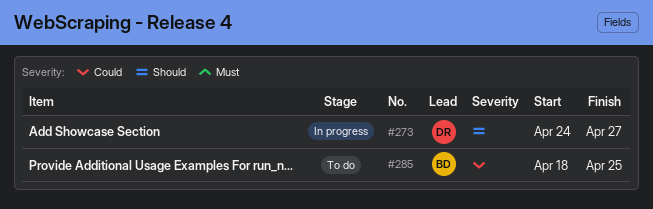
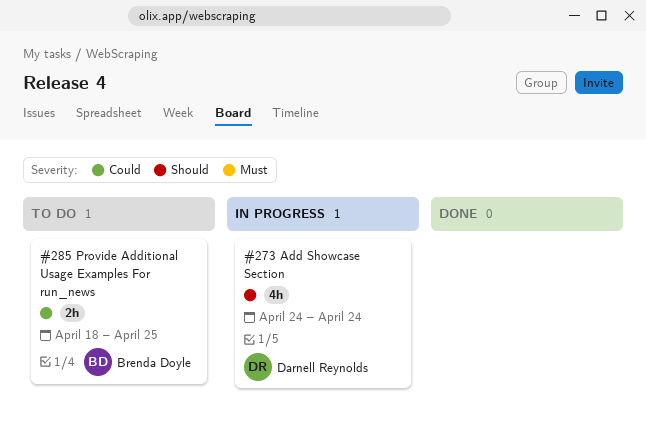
#273, due: Apr 27 -> Apr 24

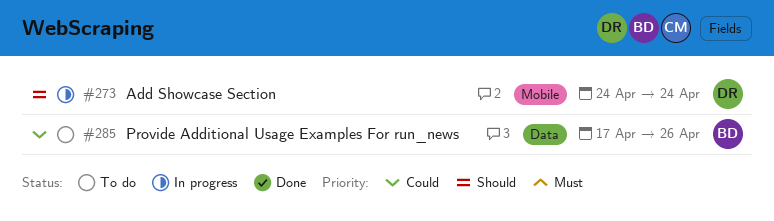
#285, start: Apr 18 -> Apr 17
#285, due: Apr 25 -> Apr 26

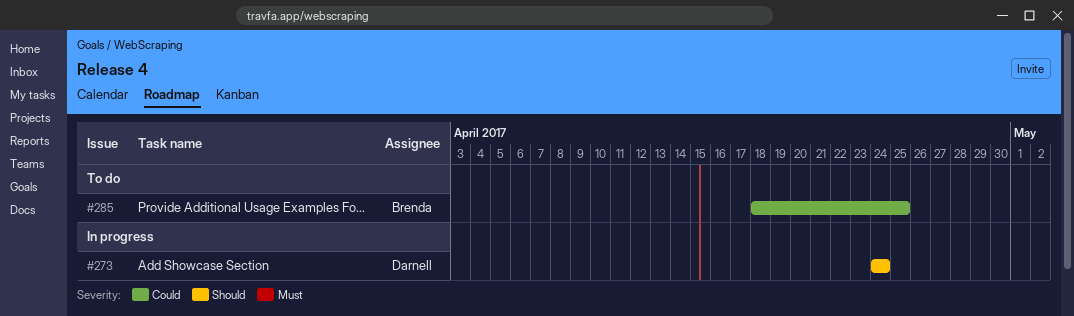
#285, start: Apr 17 -> Apr 18
#285, due: Apr 26 -> Apr 25

